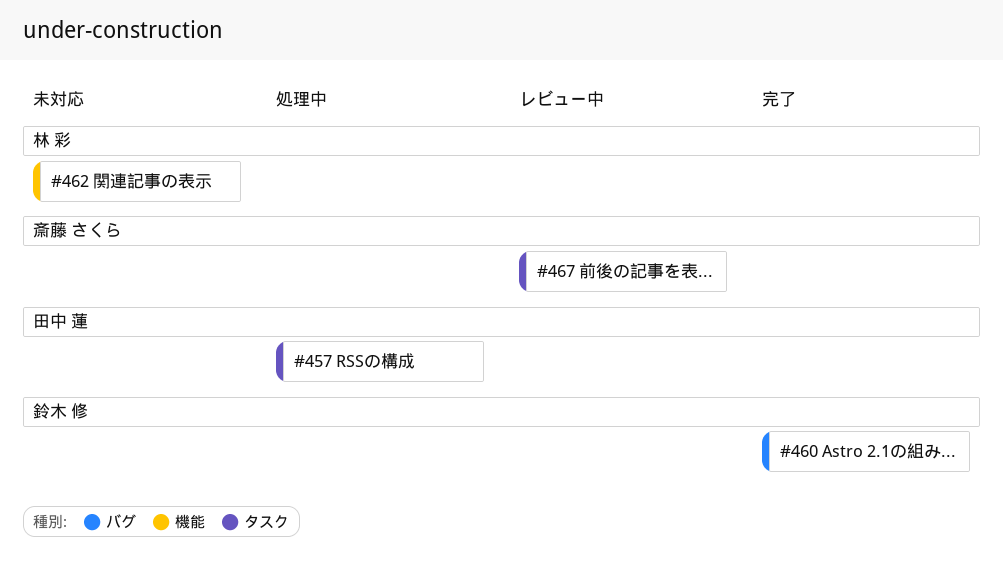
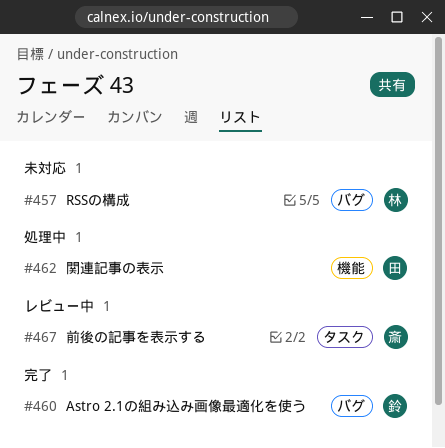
#457, status: 処理中 -> 未対応
#457, owner: 田中 蓮 -> 林 彩
#457, label: タスク -> バグ
#462, status: 未対応 -> 処理中
#462, owner: 林 彩 -> 田中 蓮

